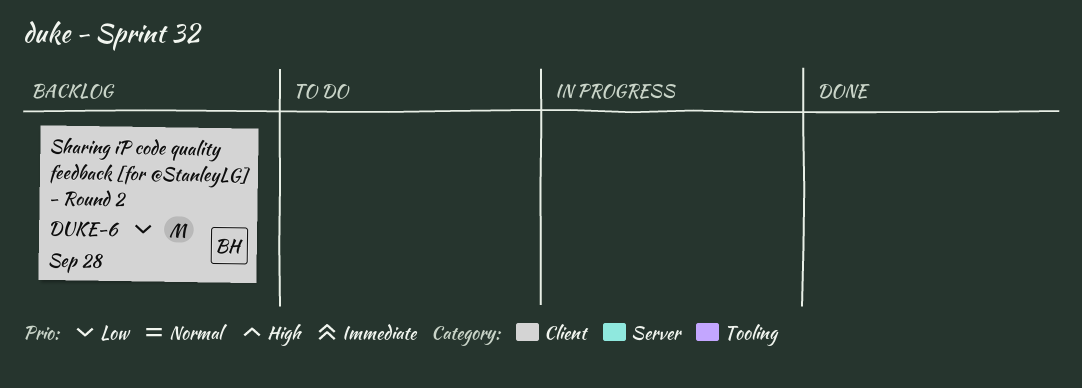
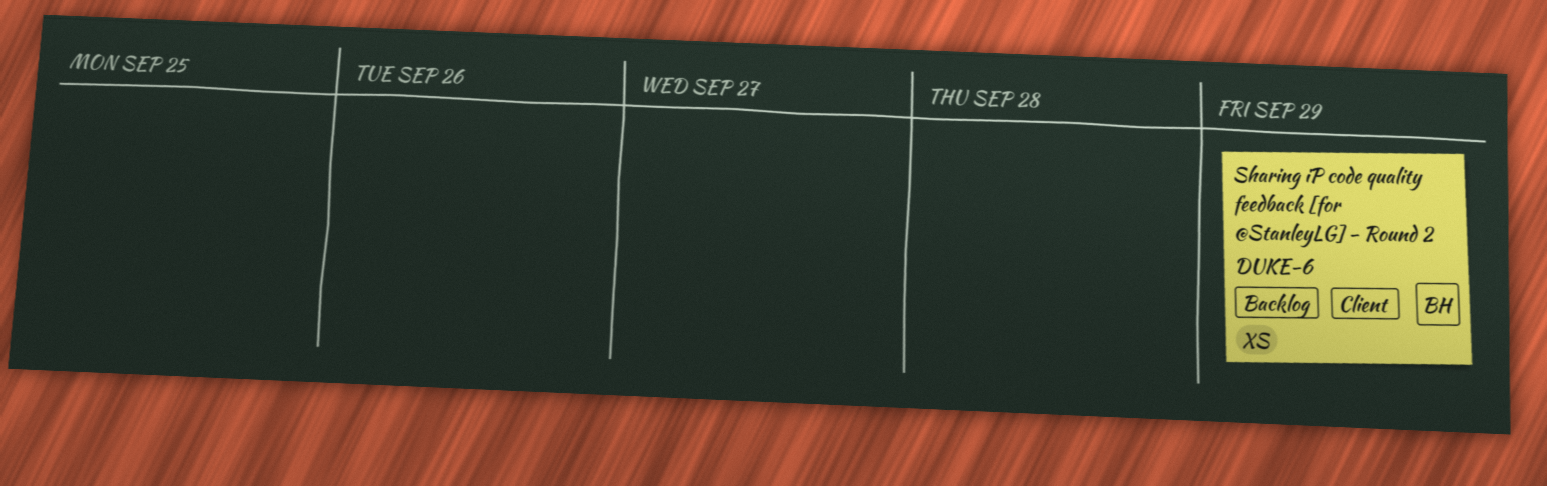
DUKE-6, estimate: M -> XS
DUKE-6, due: Sep 28 -> Sep 29

